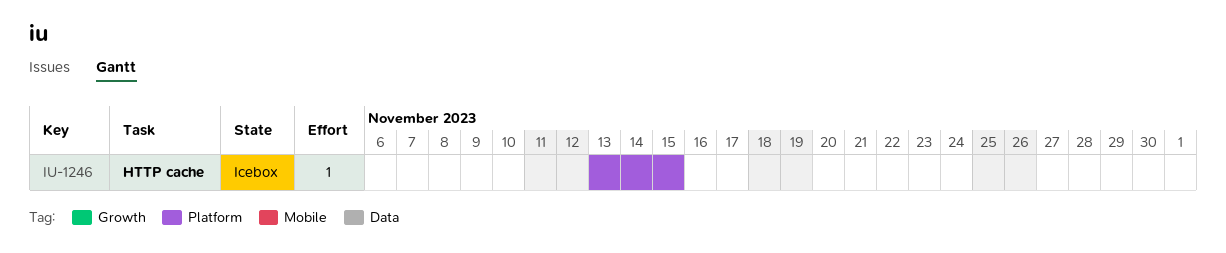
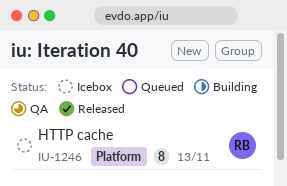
IU-1246, estimate: 1 -> 8
IU-1246, due: Nov 15 -> Nov 13

